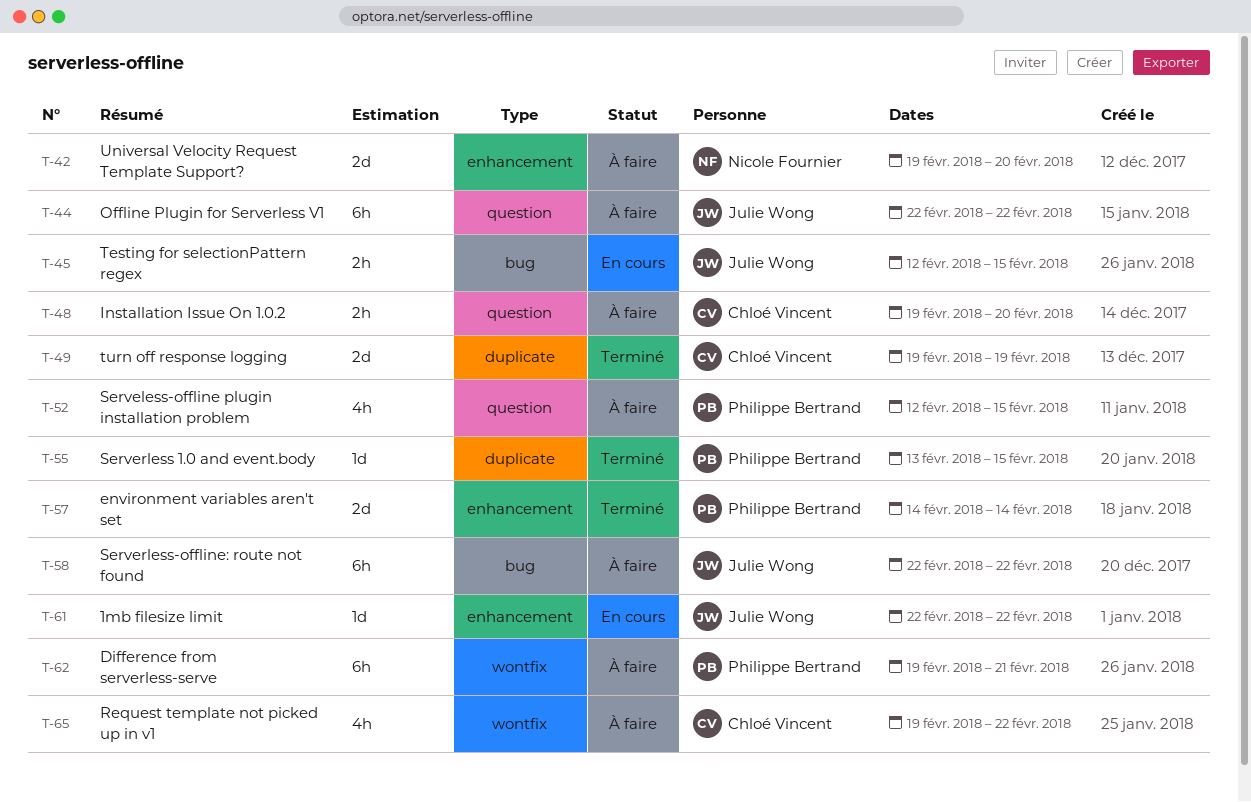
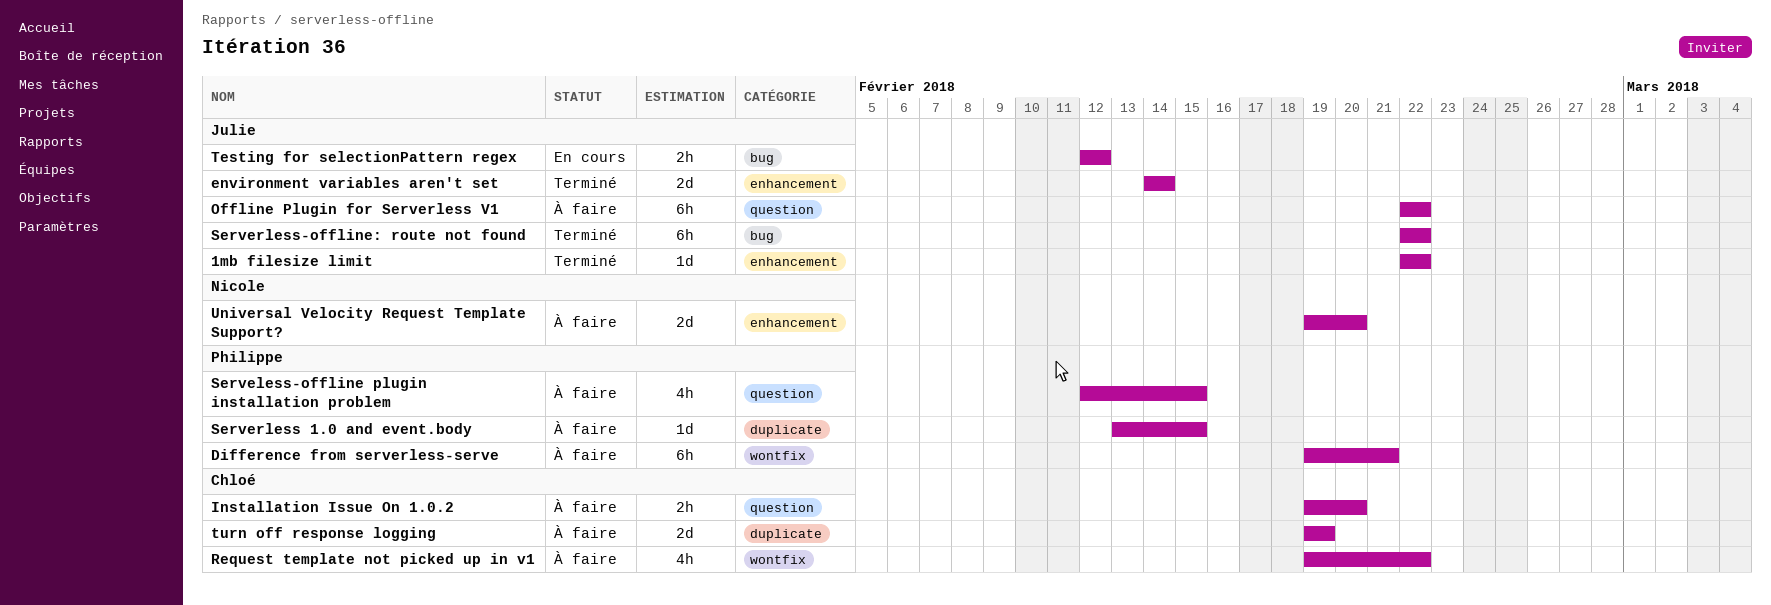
1mb filesize limit, status: En cours -> Terminé
environment variables aren't set, owner: Philippe Bertrand -> Julie Wong
Serverless 1.0 and event.body, status: Terminé -> À faire
Serverless-offline: route not found, status: À faire -> Terminé
Testing for selectionPattern regex, due: Feb 15 -> Feb 12
turn off response logging, status: Terminé -> À faire

